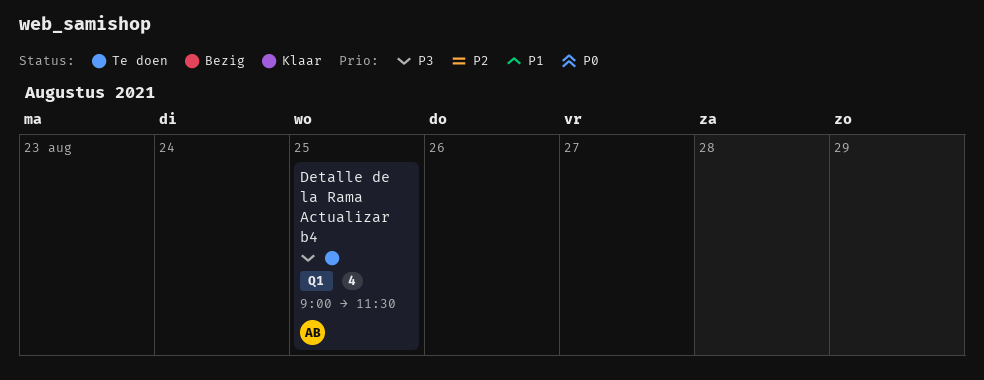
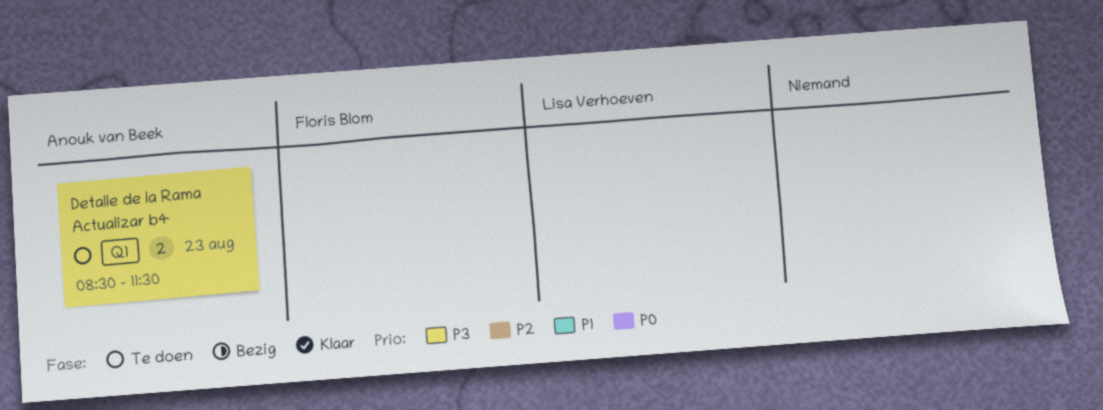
Detalle de la Rama Actualizar b4, estimate: 4 -> 2
Detalle de la Rama Actualizar b4, day: Aug 25 -> Aug 23
Detalle de la Rama Actualizar b4, begins: 09:00 -> 08:30

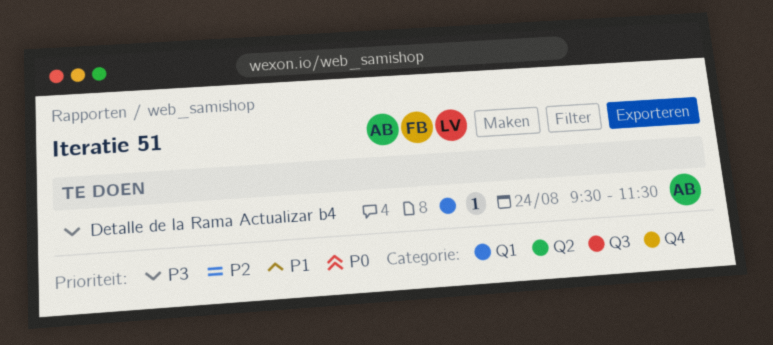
Detalle de la Rama Actualizar b4, estimate: 2 -> 1
Detalle de la Rama Actualizar b4, day: Aug 23 -> Aug 24
Detalle de la Rama Actualizar b4, begins: 08:30 -> 09:30

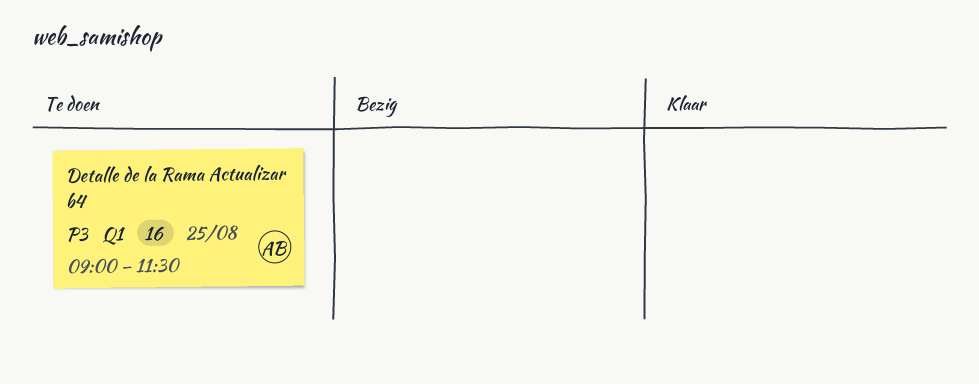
Detalle de la Rama Actualizar b4, estimate: 1 -> 16
Detalle de la Rama Actualizar b4, day: Aug 24 -> Aug 25
Detalle de la Rama Actualizar b4, begins: 09:30 -> 09:00

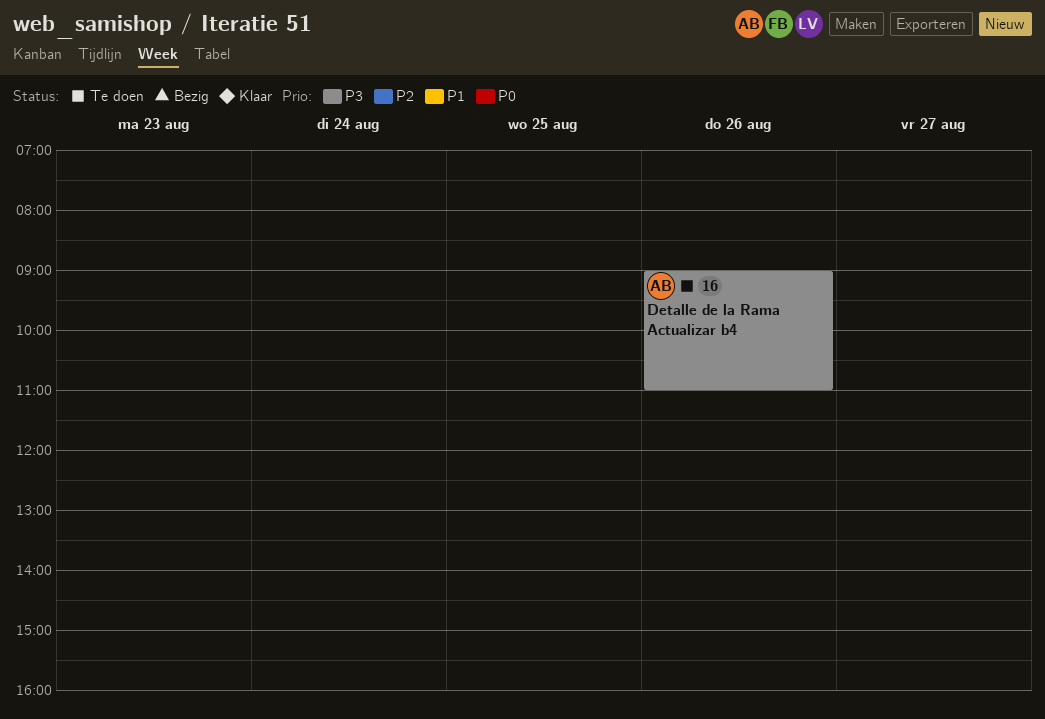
Detalle de la Rama Actualizar b4, day: Aug 25 -> Aug 26
Detalle de la Rama Actualizar b4, ends: 11:30 -> 11:00

